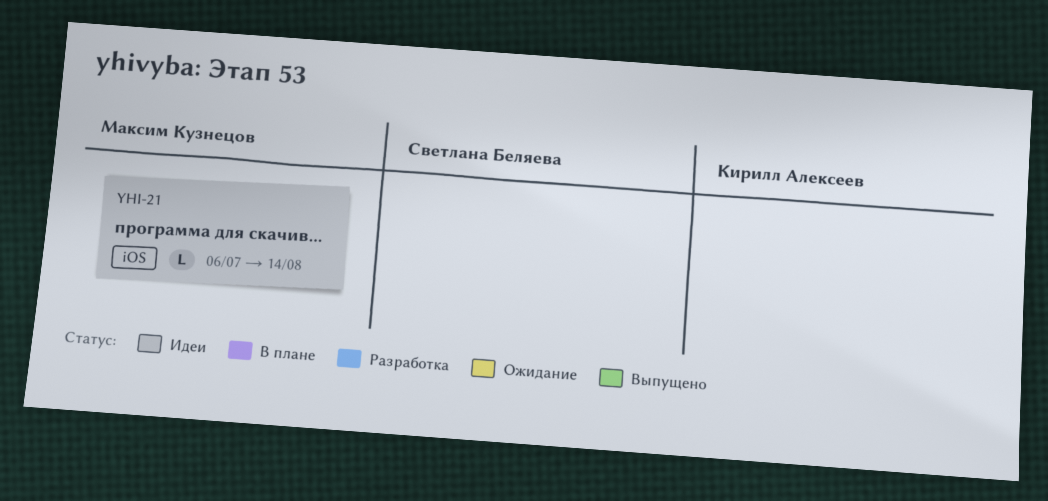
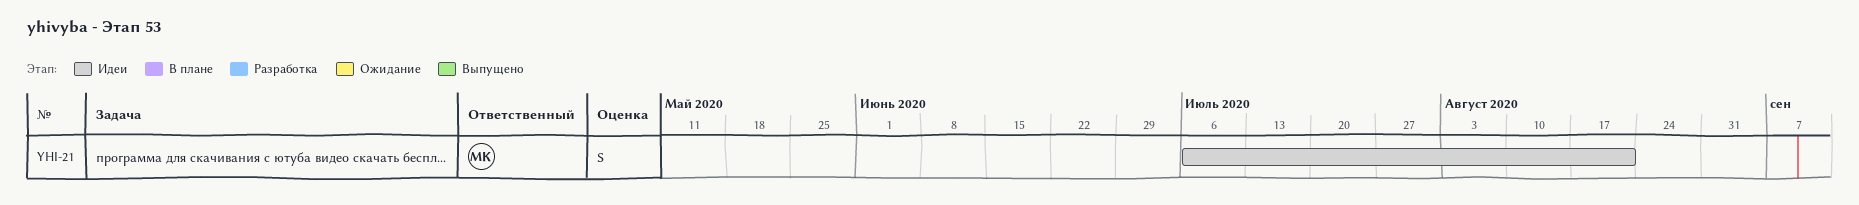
YHI-21, estimate: L -> S
YHI-21, due: Aug 14 -> Aug 21

